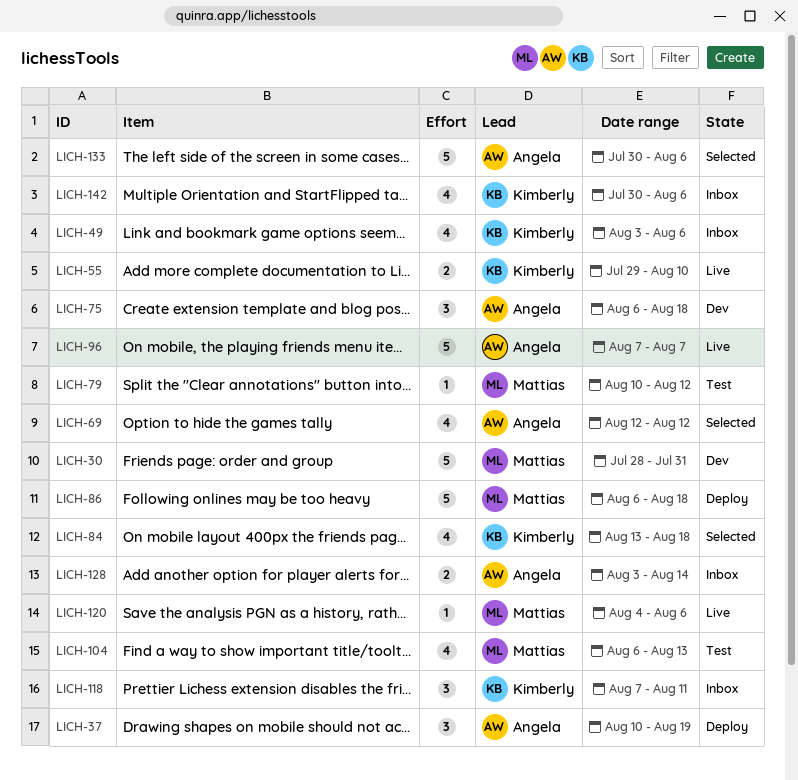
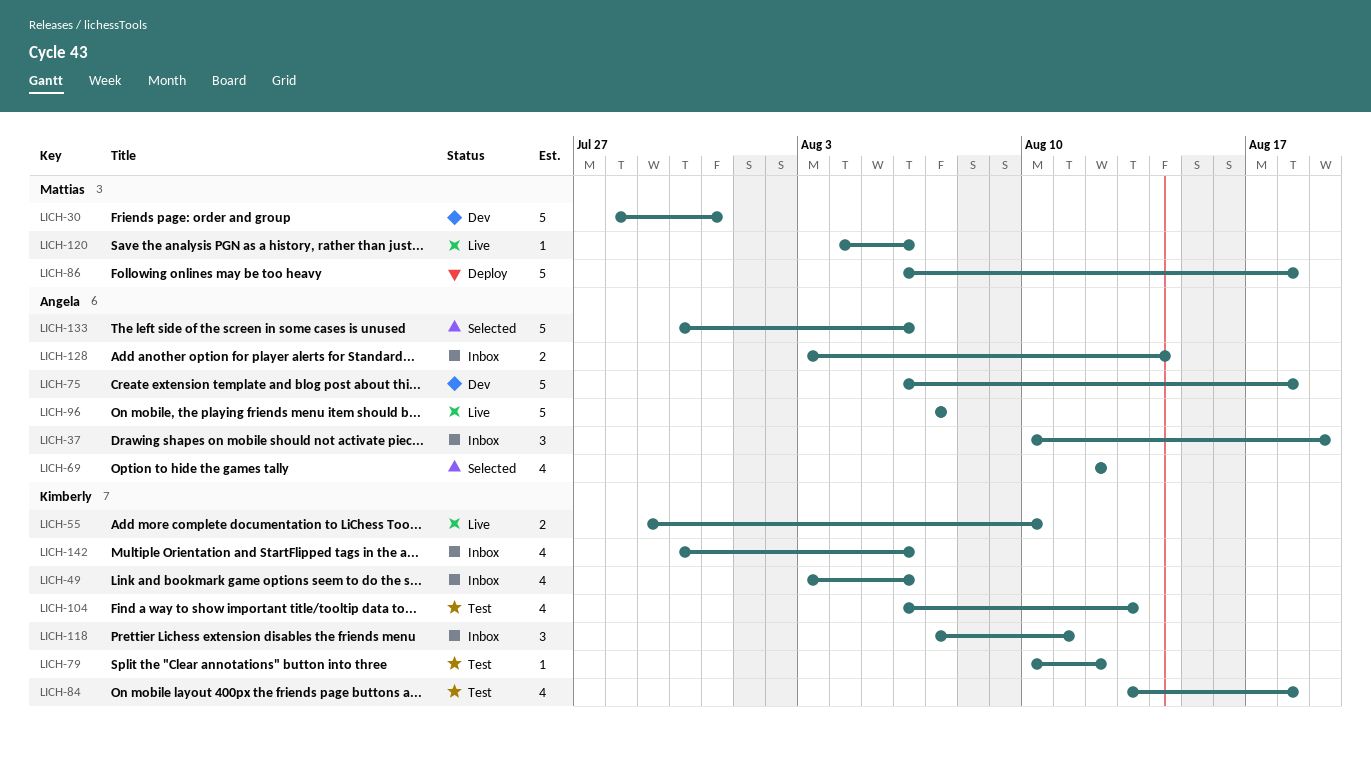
LICH-37, status: Deploy -> Inbox
LICH-75, estimate: 3 -> 5
LICH-79, owner: Mattias -> Kimberly
LICH-84, status: Selected -> Test
LICH-104, owner: Mattias -> Kimberly

